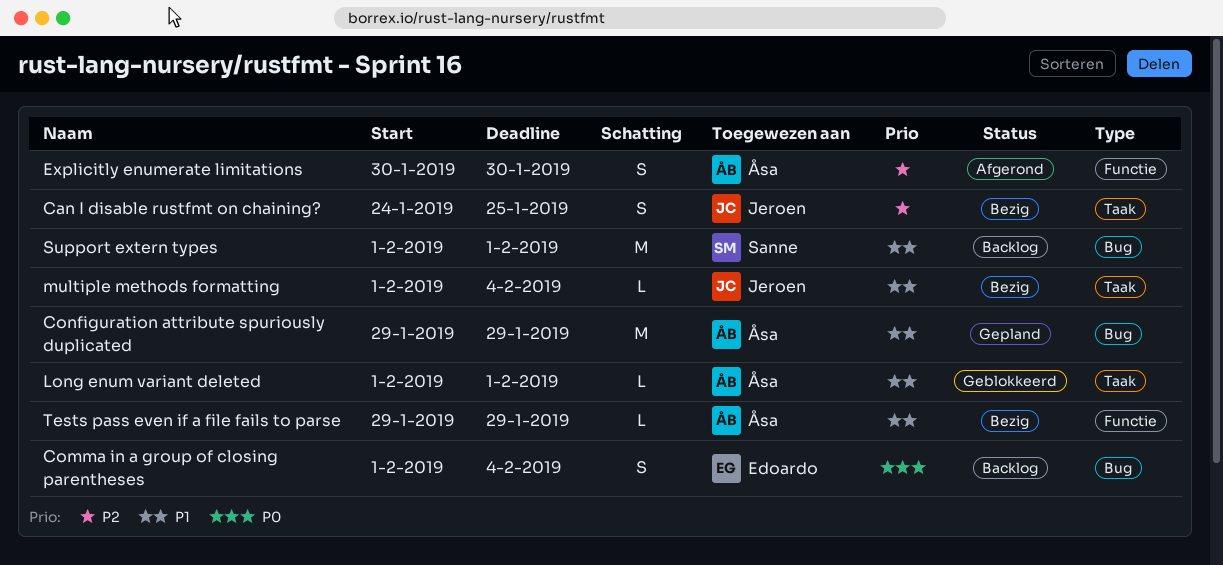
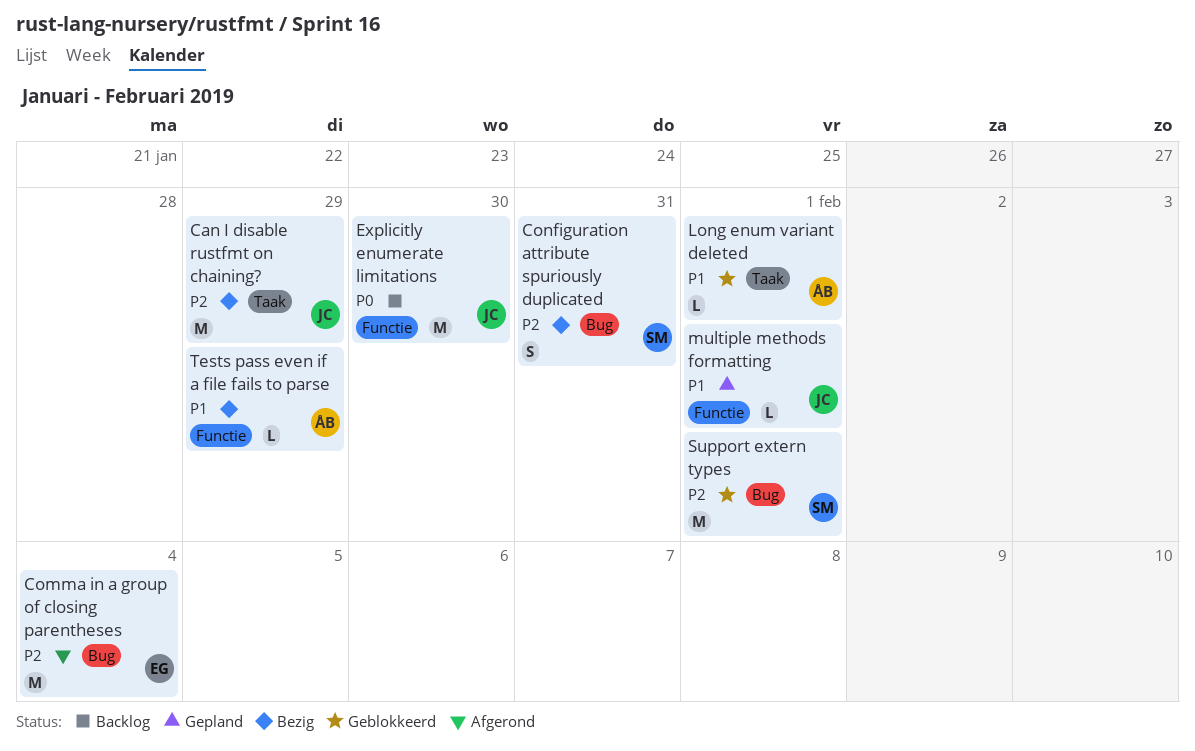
Can I disable rustfmt on chaining?, estimate: S -> M
Can I disable rustfmt on chaining?, due: Jan 25 -> Jan 29
Comma in a group of closing parentheses, status: Backlog -> Afgerond
Comma in a group of closing parentheses, priority: P0 -> P2
Comma in a group of closing parentheses, estimate: S -> M
Configuration attribute spuriously duplicated, status: Gepland -> Bezig
Configuration attribute spuriously duplicated, owner: Åsa -> Sanne
Configuration attribute spuriously duplicated, priority: P1 -> P2
Configuration attribute spuriously duplicated, estimate: M -> S
Configuration attribute spuriously duplicated, due: Jan 29 -> Jan 31
Explicitly enumerate limitations, status: Afgerond -> Backlog
Explicitly enumerate limitations, owner: Åsa -> Jeroen
Explicitly enumerate limitations, priority: P2 -> P0
Explicitly enumerate limitations, estimate: S -> M
multiple methods formatting, status: Bezig -> Gepland
multiple methods formatting, label: Taak -> Functie
multiple methods formatting, due: Feb 4 -> Feb 1
Support extern types, status: Backlog -> Geblokkeerd
Support extern types, priority: P1 -> P2

